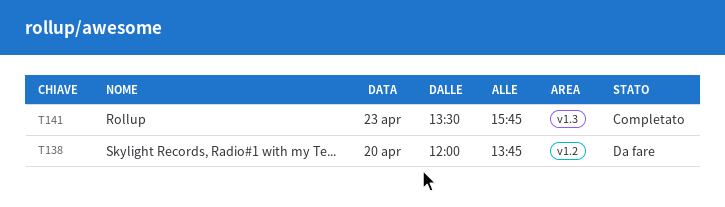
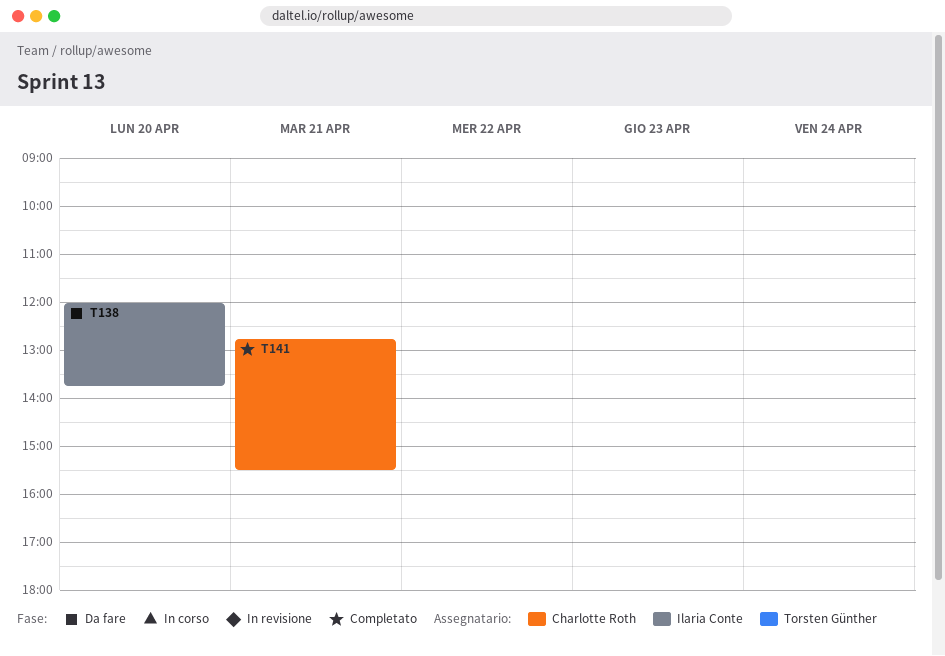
T141, day: Apr 23 -> Apr 21
T141, begins: 13:30 -> 12:45
T141, ends: 15:45 -> 15:30

